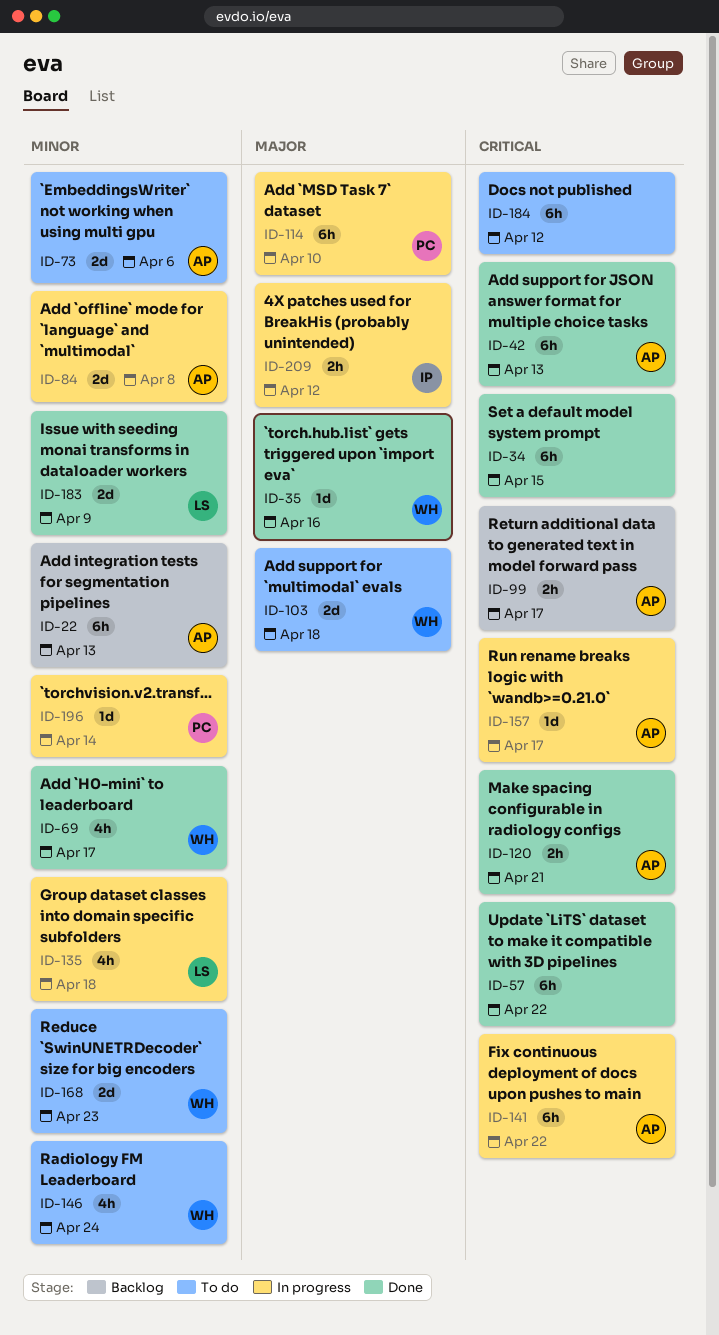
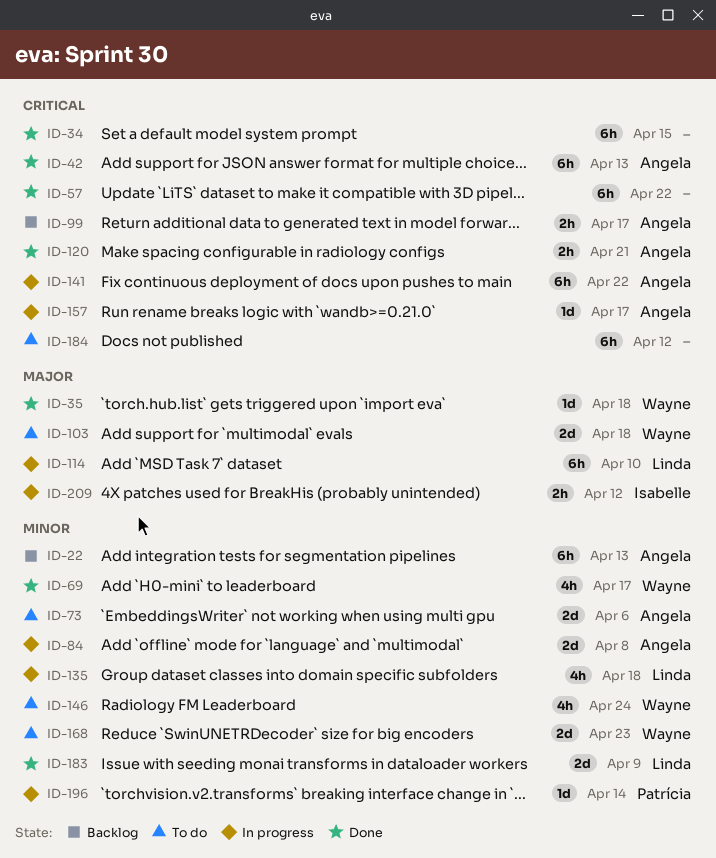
ID-35, due: Apr 16 -> Apr 18
ID-114, owner: Patrícia -> Linda

